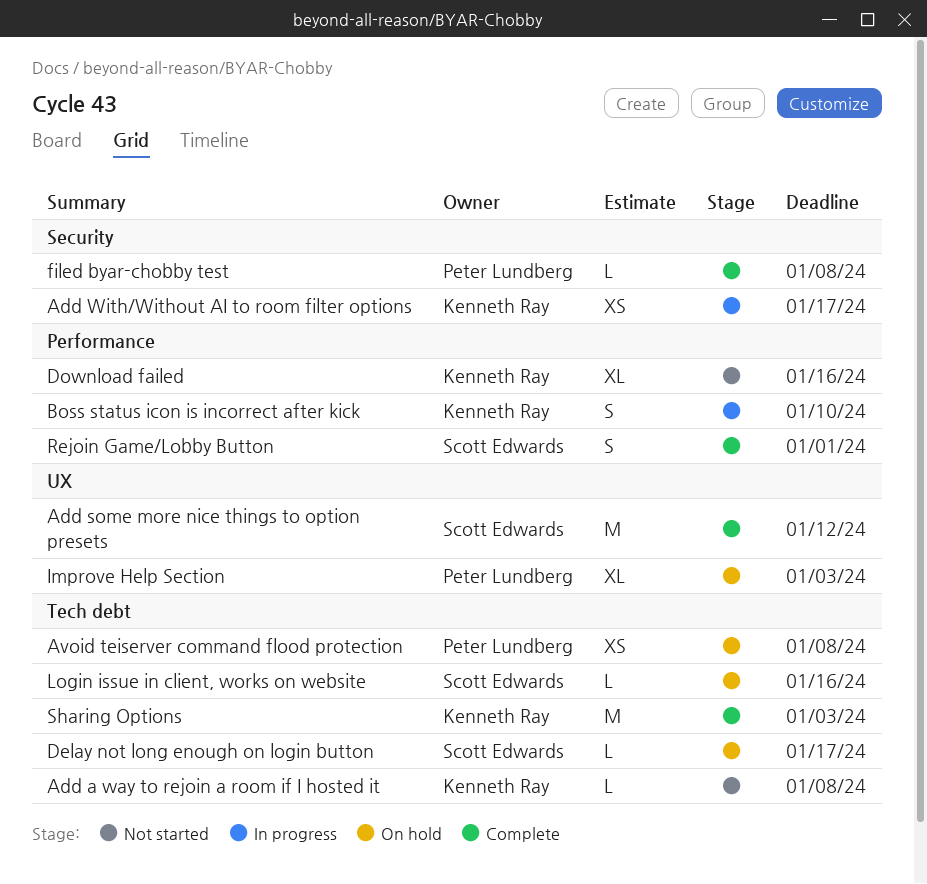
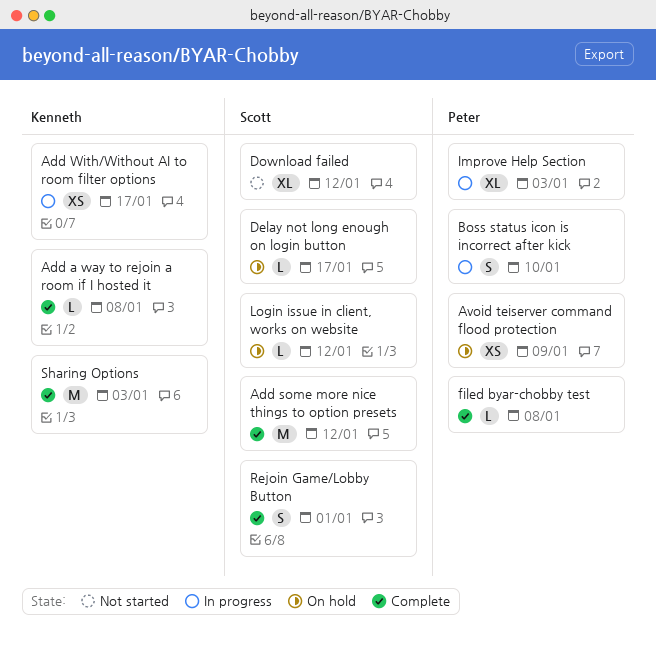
Add a way to rejoin a room if I hosted it, status: Not started -> Complete
Avoid teiserver command flood protection, due: Jan 8 -> Jan 9
Boss status icon is incorrect after kick, owner: Kenneth Ray -> Peter Lundberg
Download failed, owner: Kenneth Ray -> Scott Edwards
Download failed, due: Jan 16 -> Jan 12
Improve Help Section, status: On hold -> In progress
Login issue in client, works on website, due: Jan 16 -> Jan 12

